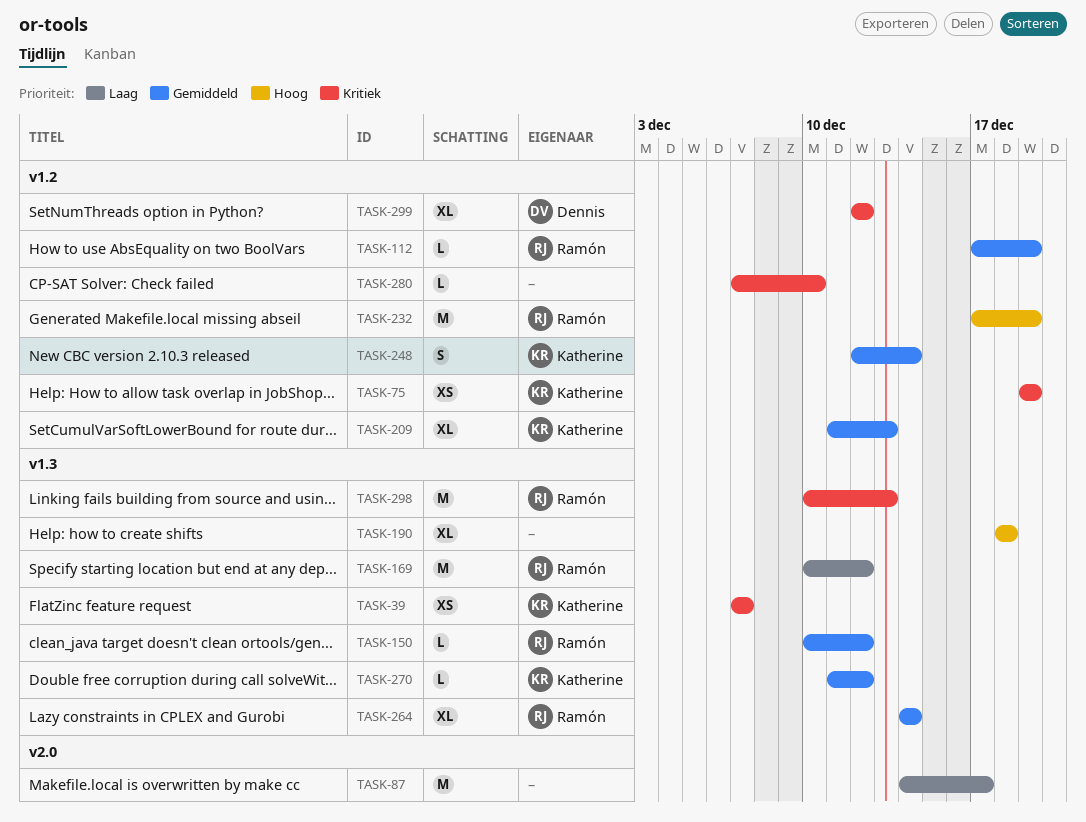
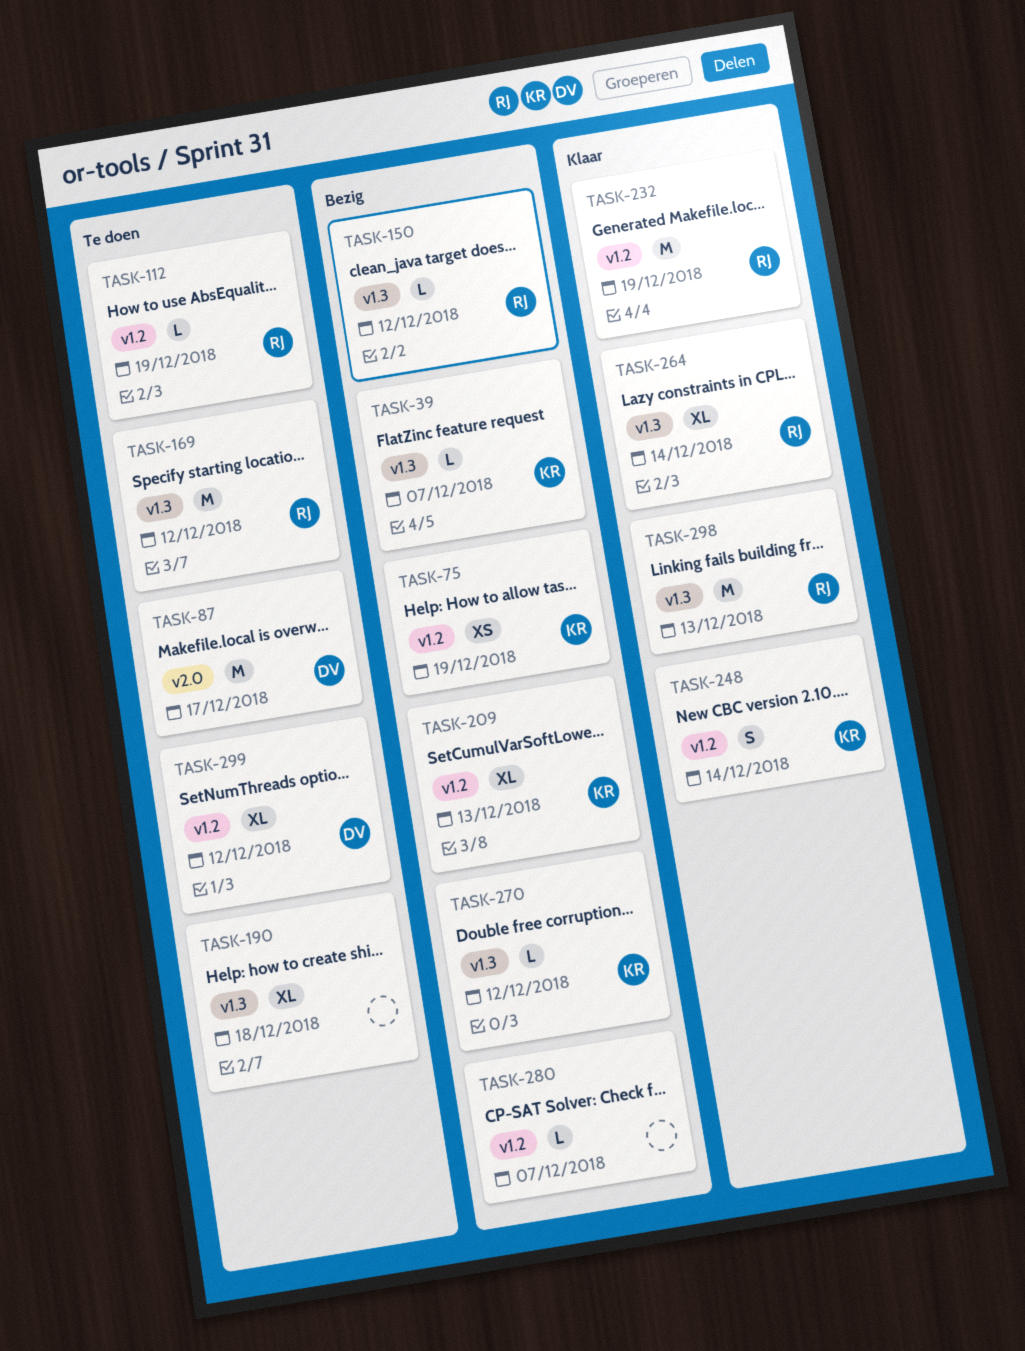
TASK-39, estimate: XS -> L
TASK-87, owner: none -> Dennis
TASK-280, due: Dec 10 -> Dec 7

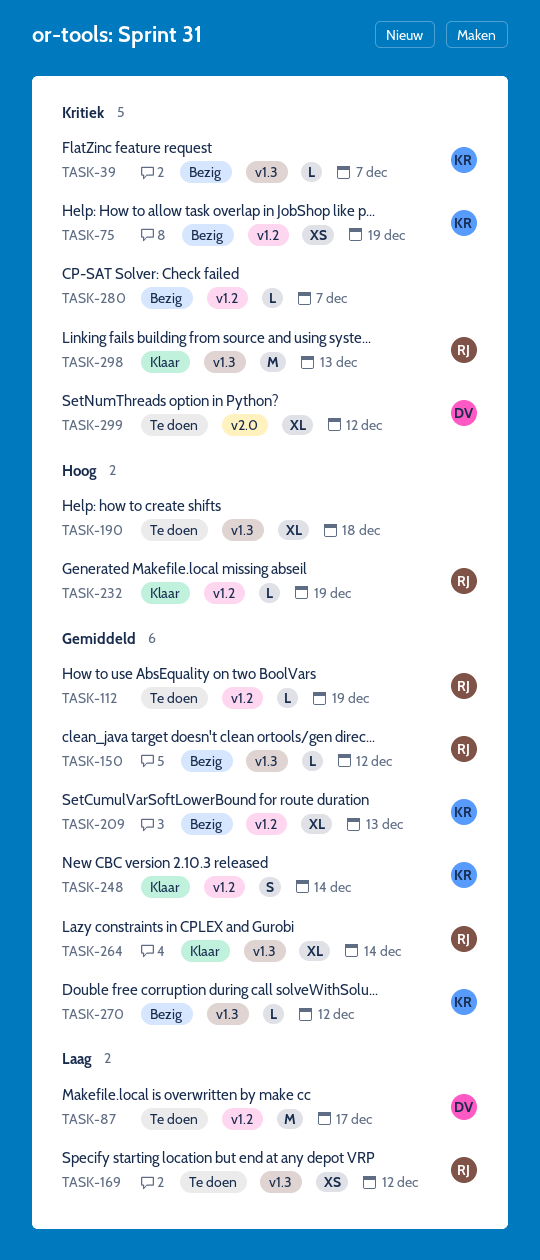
TASK-87, label: v2.0 -> v1.2
TASK-169, estimate: M -> XS
TASK-232, estimate: M -> L
TASK-299, label: v1.2 -> v2.0

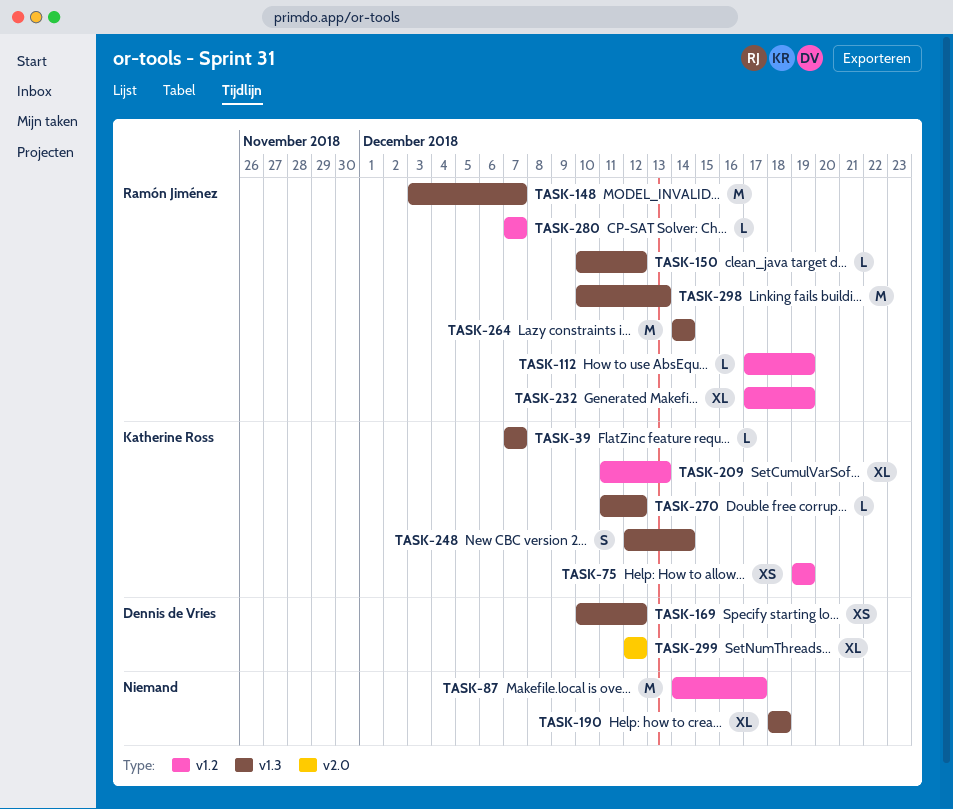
TASK-87, owner: Dennis de Vries -> none
TASK-148: none -> present
TASK-169, owner: Ramón Jiménez -> Dennis de Vries
TASK-232, estimate: L -> XL
TASK-248, label: v1.2 -> v1.3
TASK-264, estimate: XL -> M
TASK-280, owner: none -> Ramón Jiménez

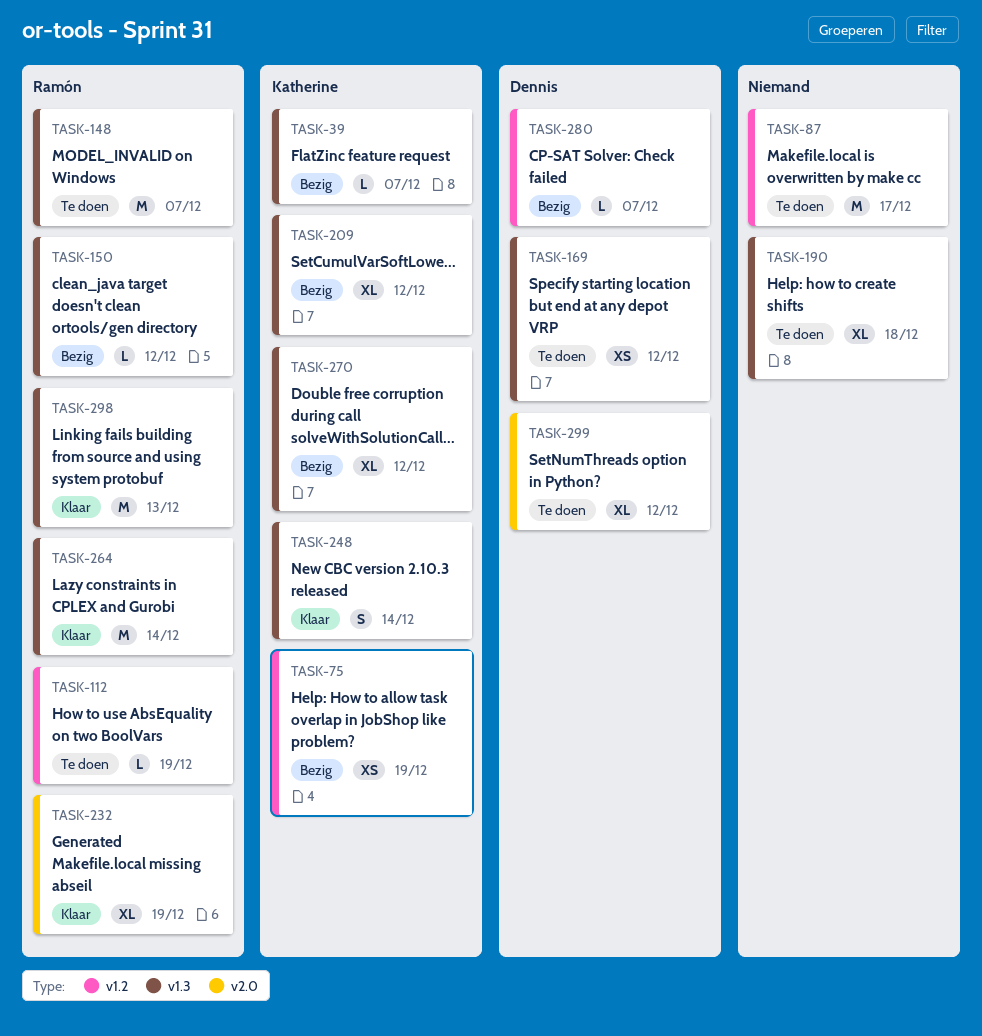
TASK-209, label: v1.2 -> v1.3
TASK-209, due: Dec 13 -> Dec 12
TASK-232, label: v1.2 -> v2.0
TASK-270, estimate: L -> XL
TASK-280, owner: Ramón Jiménez -> Dennis de Vries

